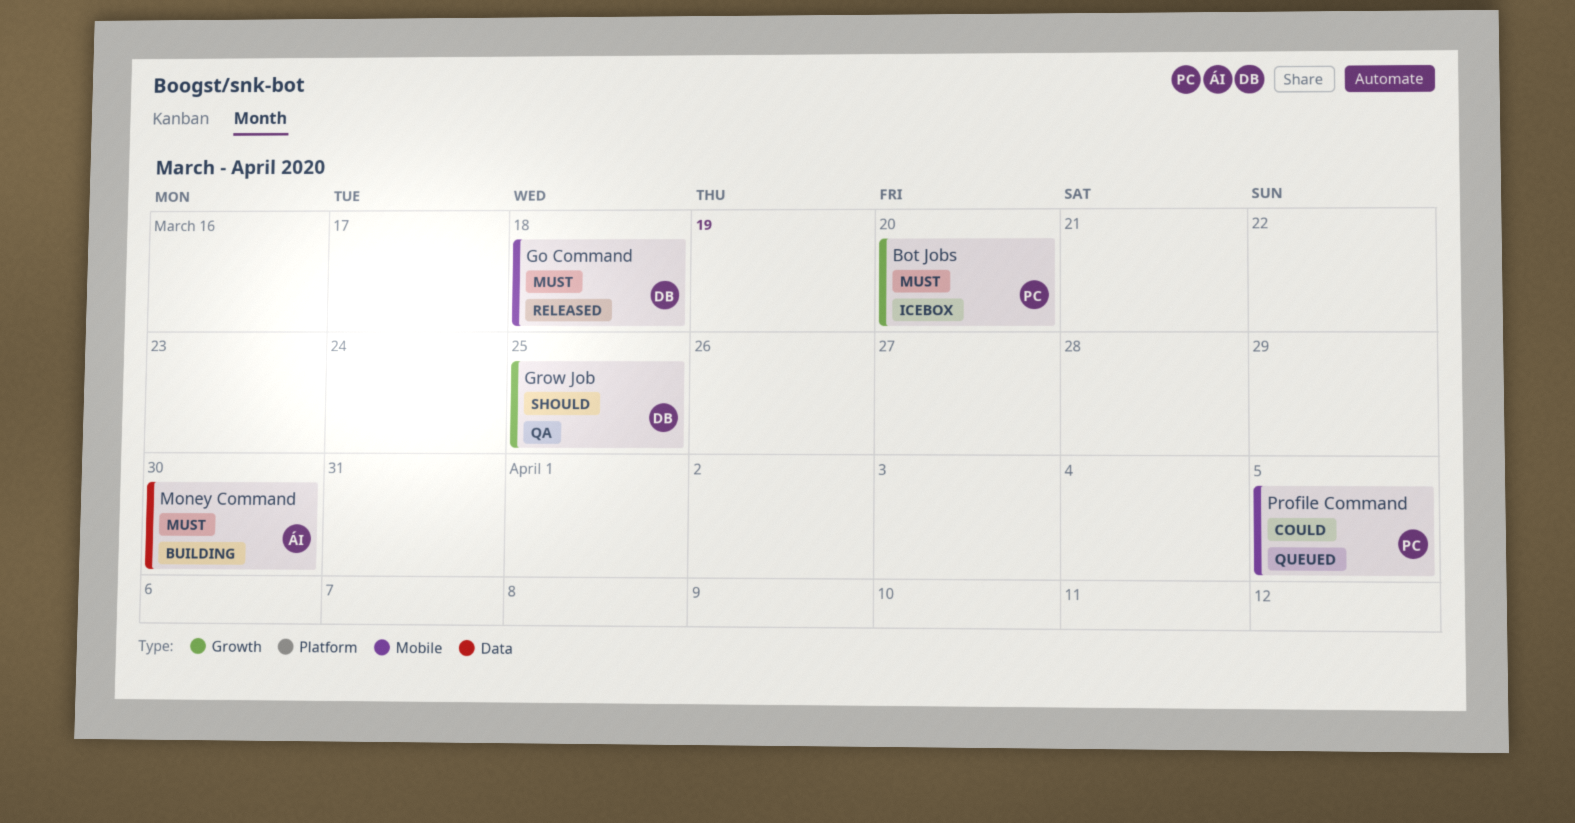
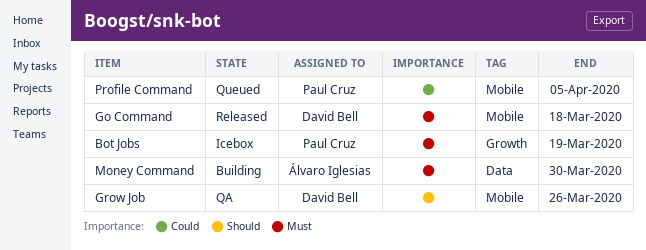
Bot Jobs, due: Mar 20 -> Mar 19
Grow Job, label: Growth -> Mobile
Grow Job, due: Mar 25 -> Mar 26

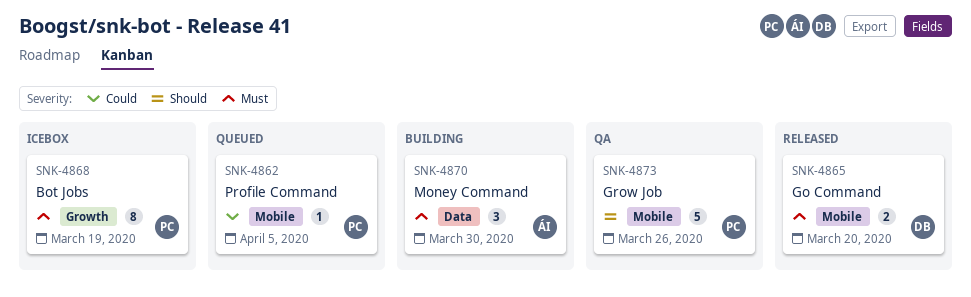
Go Command, due: Mar 18 -> Mar 20
Grow Job, owner: David Bell -> Paul Cruz

